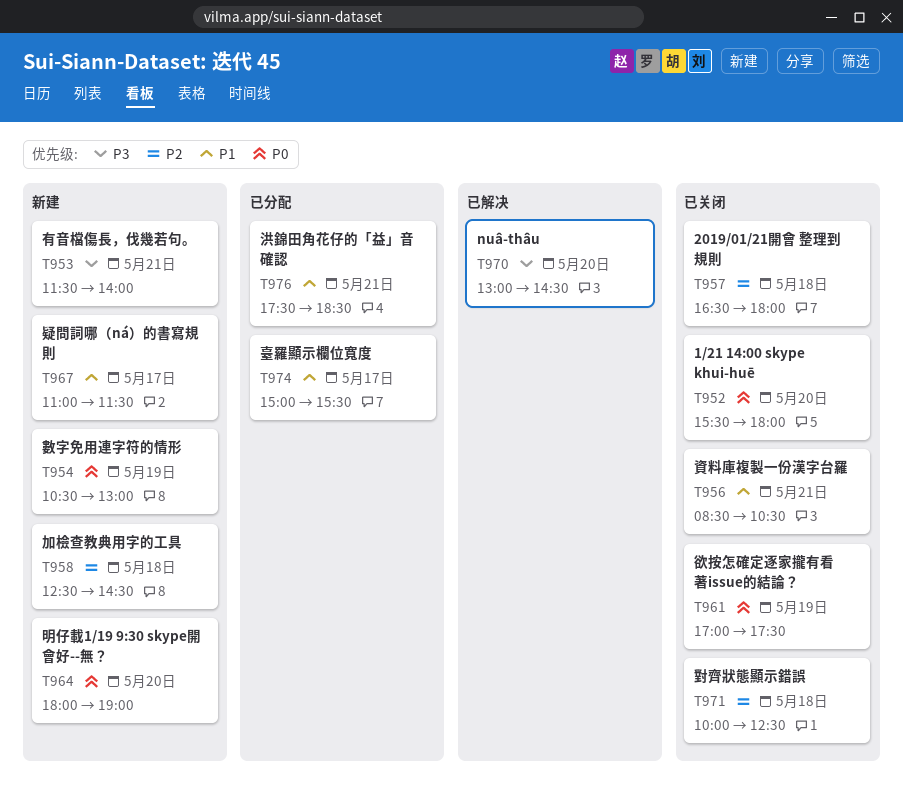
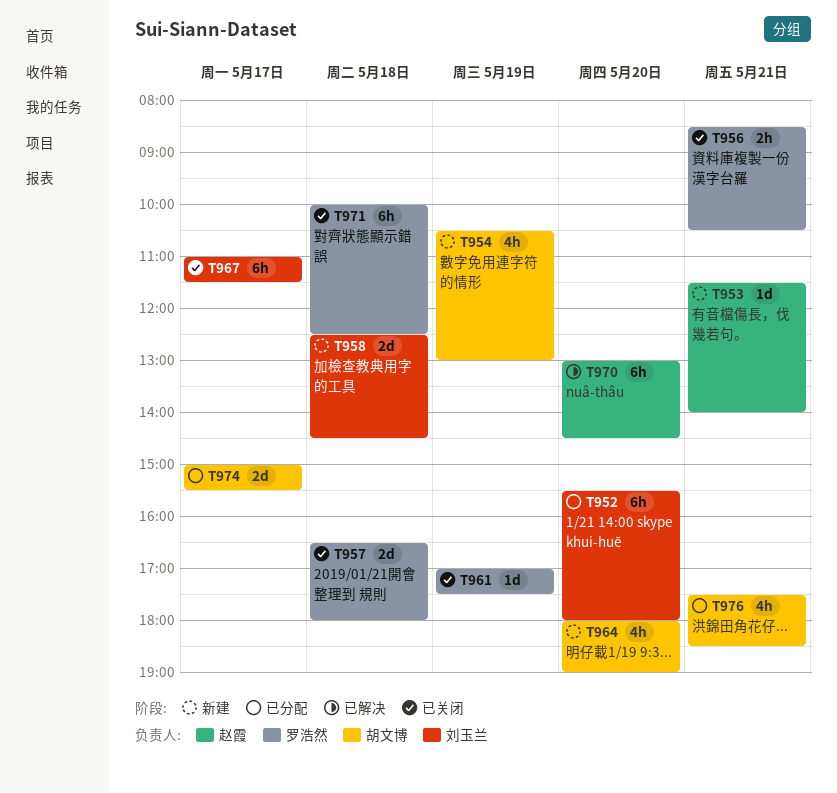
T952, status: 已关闭 -> 已分配
T967, status: 新建 -> 已关闭

